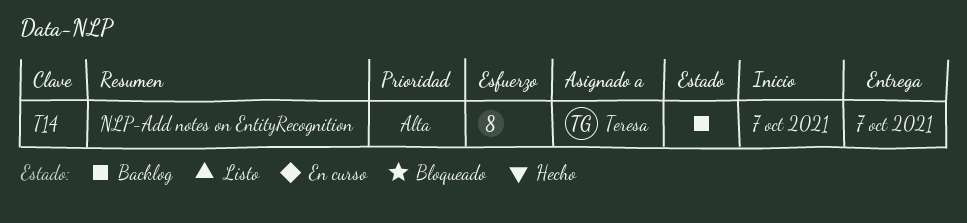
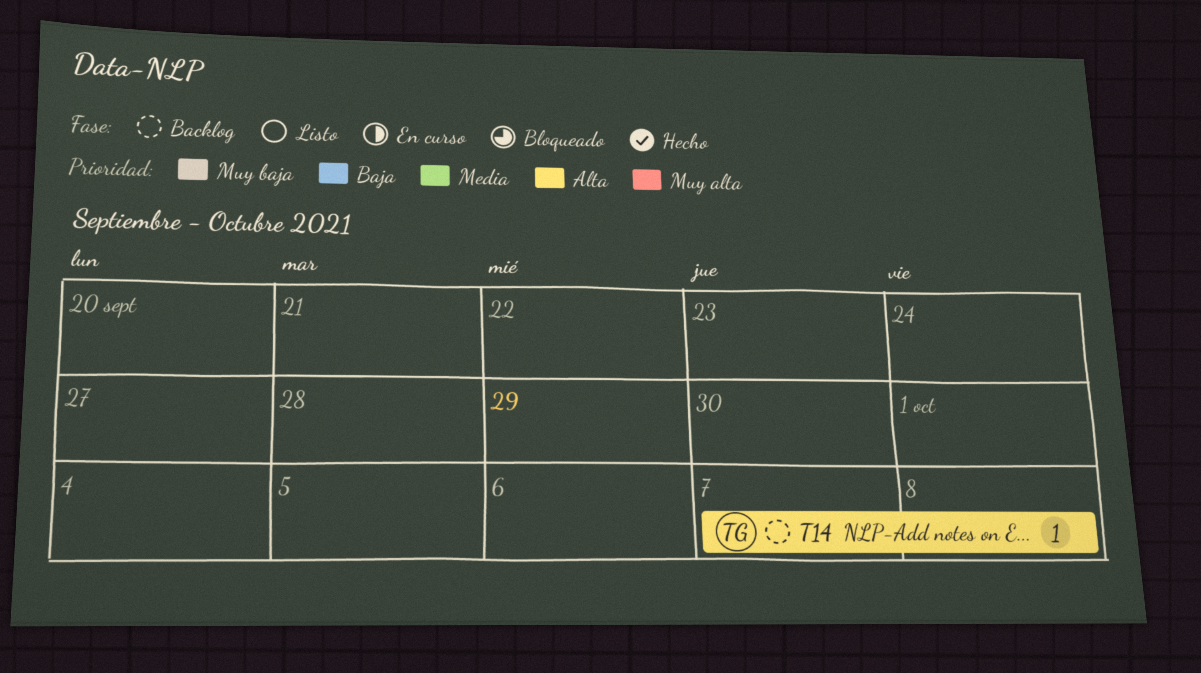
T14, estimate: 8 -> 1
T14, due: Oct 7 -> Oct 8

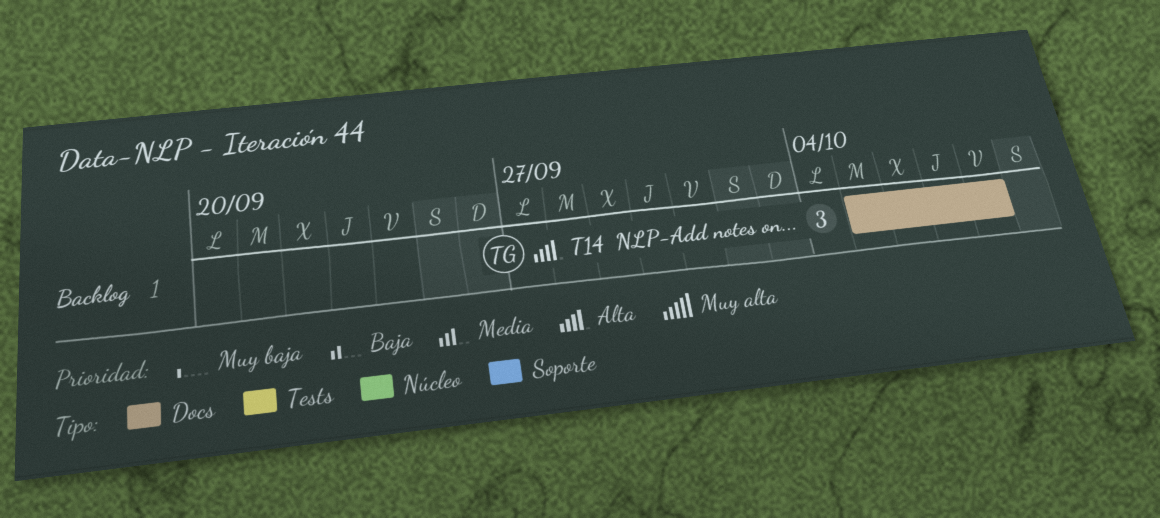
T14, estimate: 1 -> 3
T14, start: Oct 7 -> Oct 5

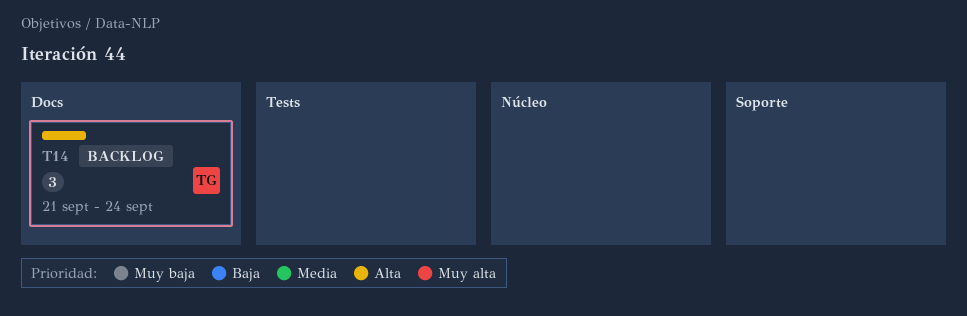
T14, start: Oct 5 -> Sep 21
T14, due: Oct 8 -> Sep 24

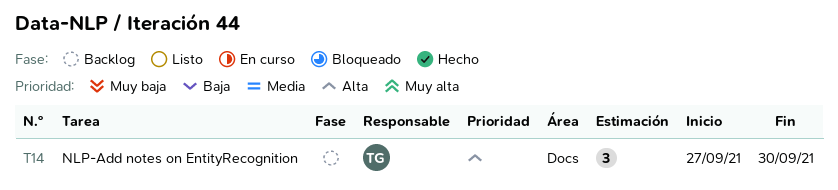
T14, start: Sep 21 -> Sep 27
T14, due: Sep 24 -> Sep 30

